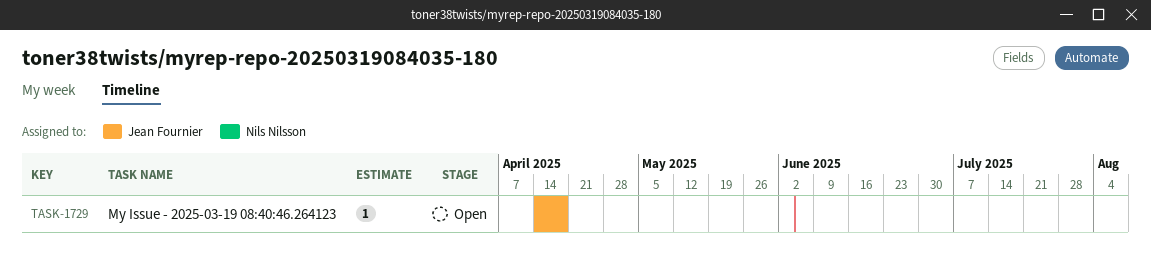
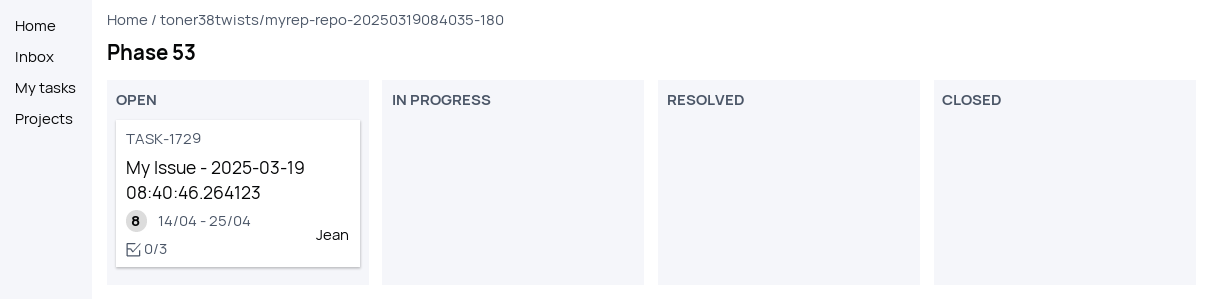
TASK-1729, estimate: 1 -> 8
TASK-1729, due: Apr 18 -> Apr 25

